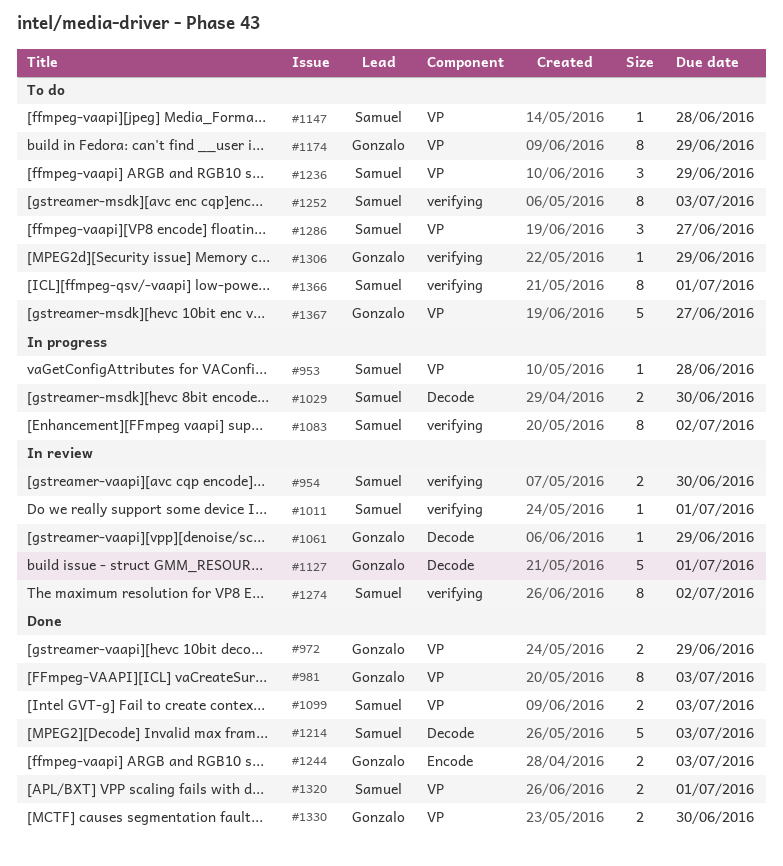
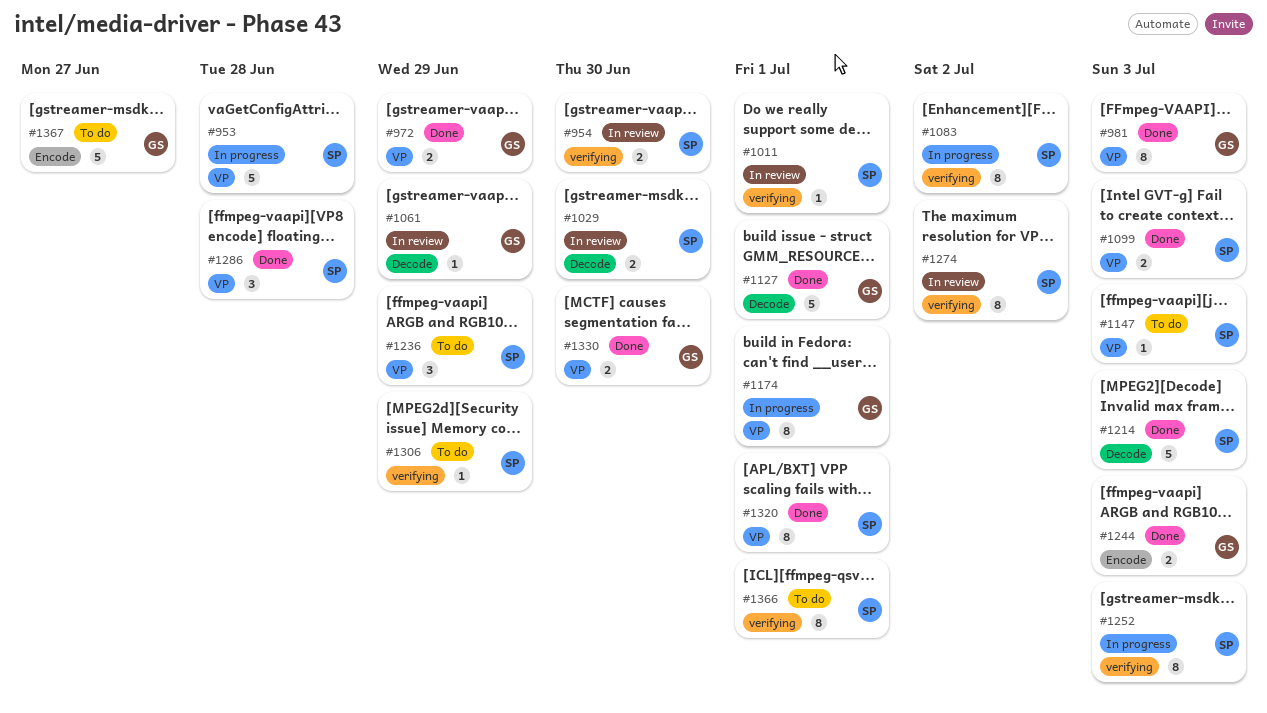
#953, estimate: 1 -> 5
#1029, status: In progress -> In review
#1127, status: In review -> Done
#1147, due: Jun 28 -> Jul 3
#1174, status: To do -> In progress
#1174, due: Jun 29 -> Jul 1
#1252, status: To do -> In progress
#1286, status: To do -> Done
#1286, due: Jun 27 -> Jun 28
#1306, owner: Gonzalo -> Samuel
#1320, estimate: 2 -> 8
#1367, label: VP -> Encode

